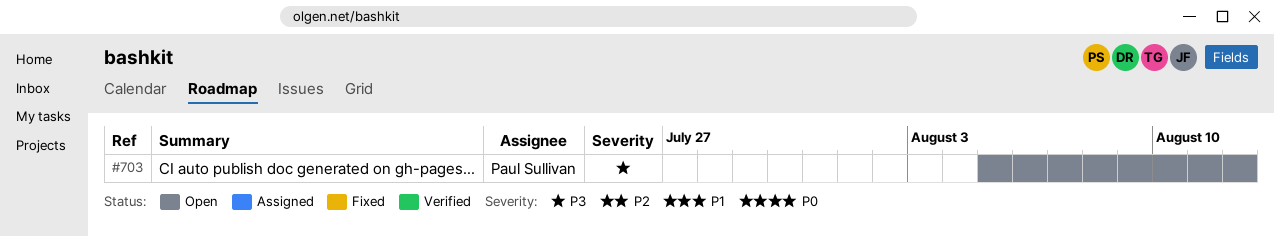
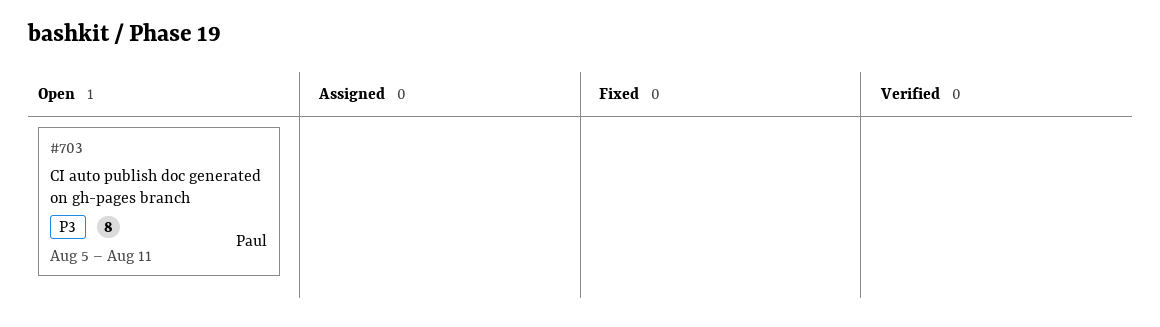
#703, due: Aug 12 -> Aug 11

